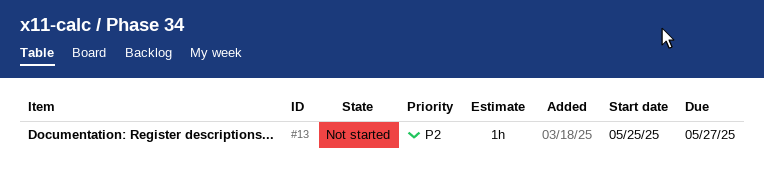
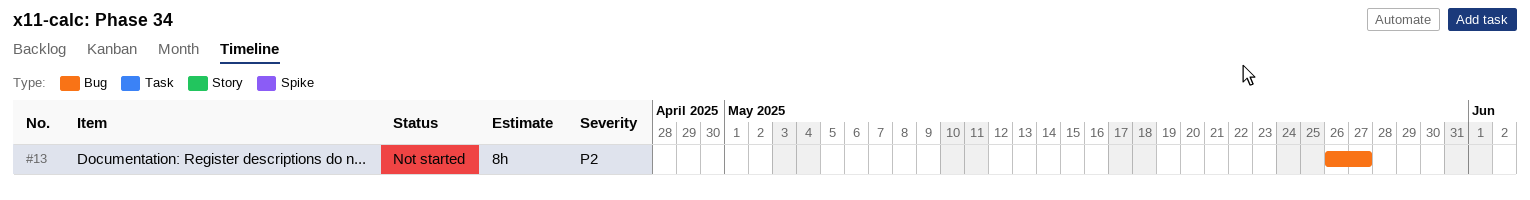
#13, estimate: 1h -> 8h
#13, start: May 25 -> May 26

